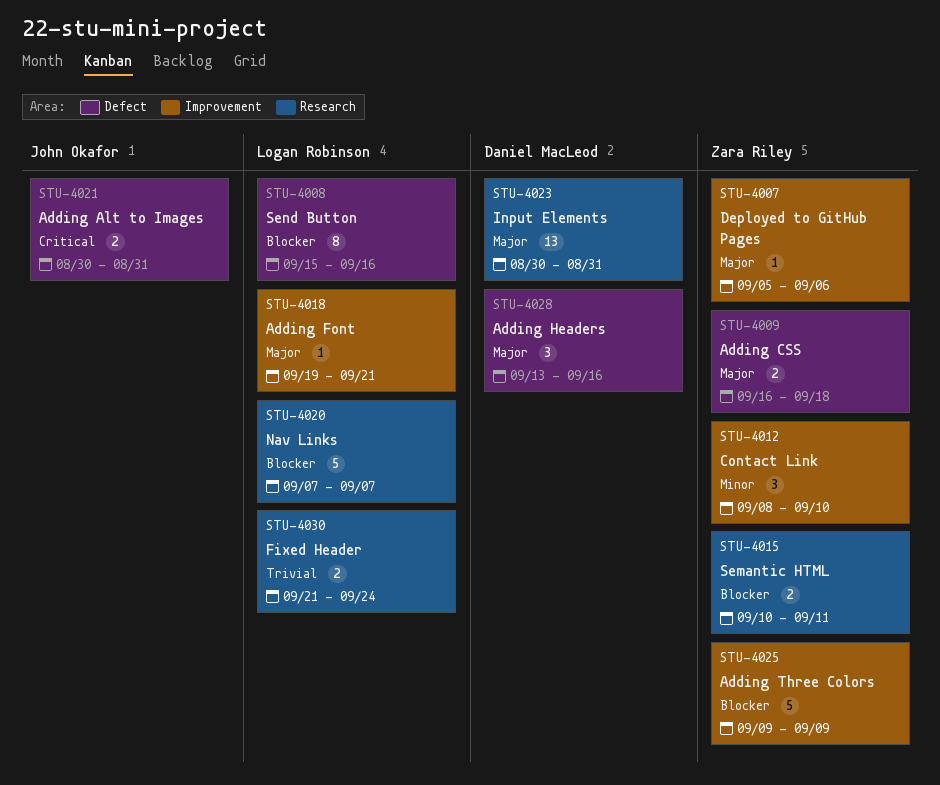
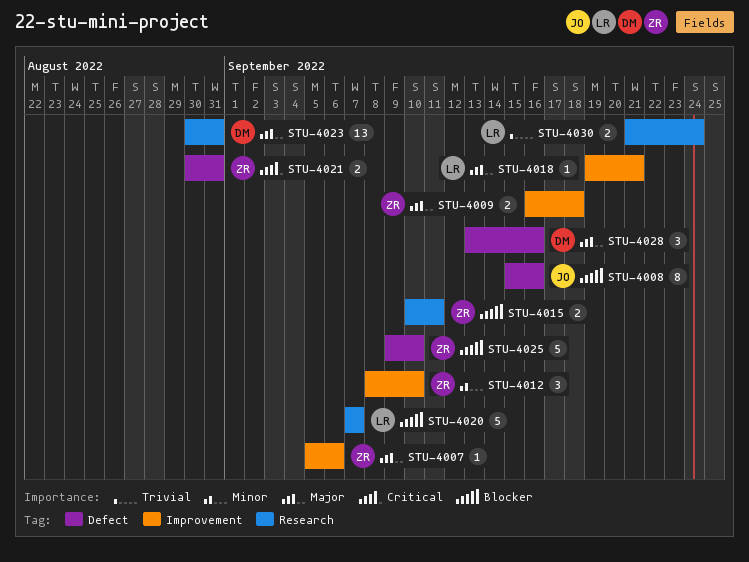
STU-4008, owner: Logan Robinson -> John Okafor
STU-4009, label: Defect -> Improvement
STU-4021, owner: John Okafor -> Zara Riley
STU-4025, label: Improvement -> Defect
STU-4025, due: Sep 9 -> Sep 10

